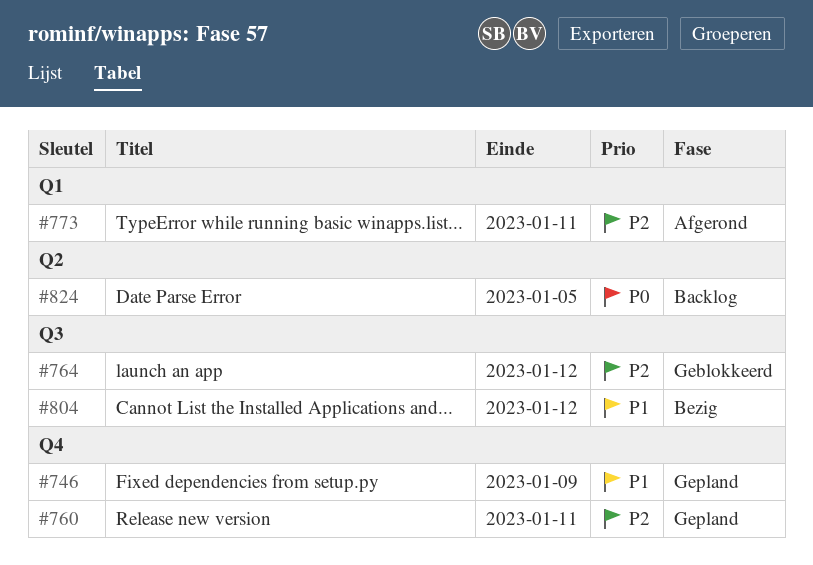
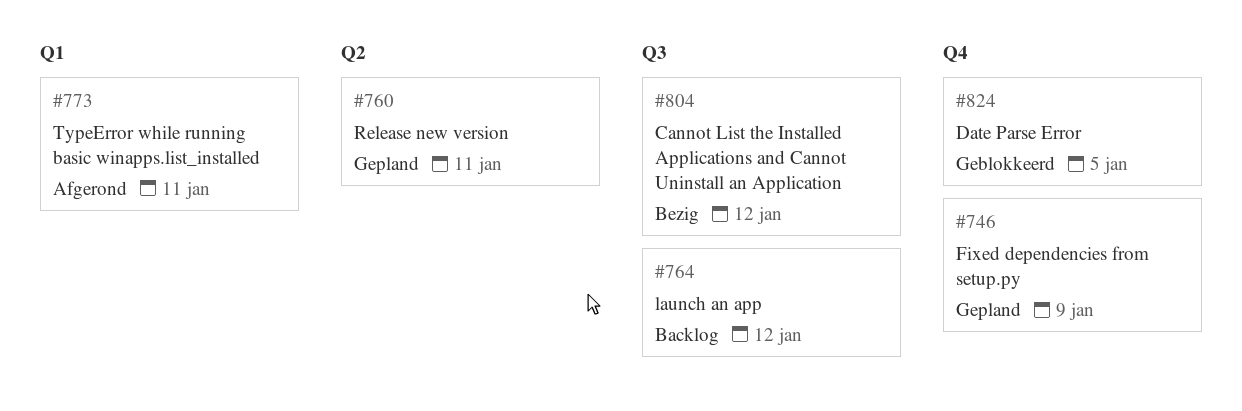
#760, label: Q4 -> Q2
#764, status: Geblokkeerd -> Backlog
#824, status: Backlog -> Geblokkeerd
#824, label: Q2 -> Q4

